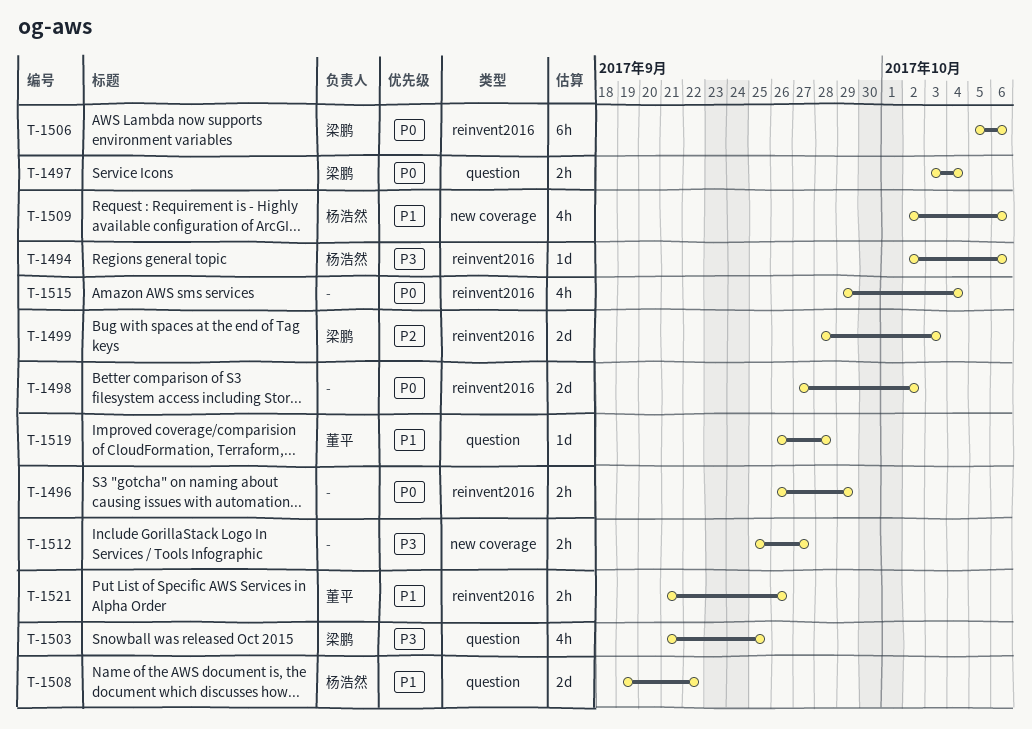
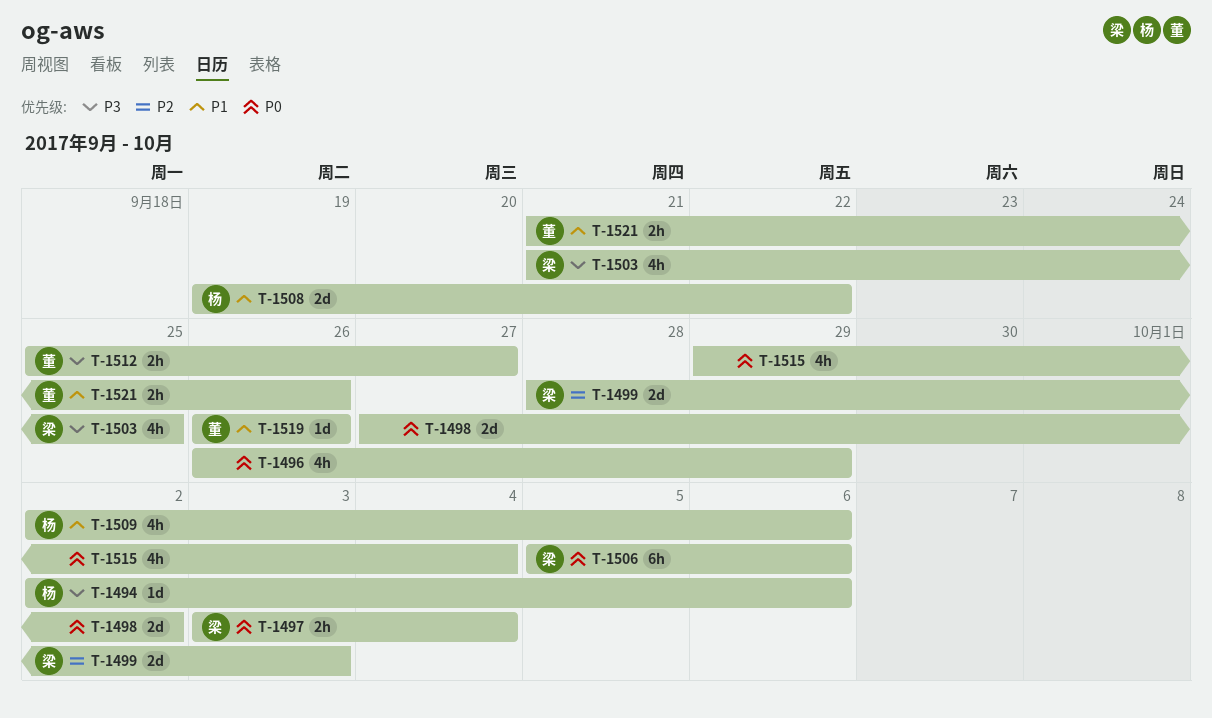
T-1496, estimate: 2h -> 4h
T-1512, owner: none -> 董平
T-1519, due: Sep 28 -> Sep 26

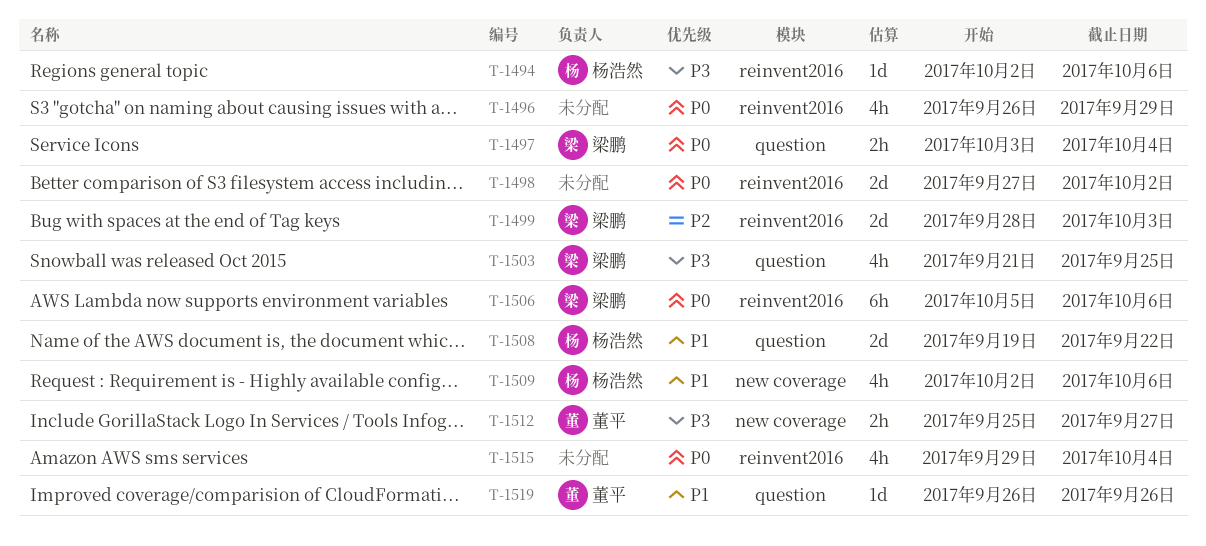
T-1521: present -> none

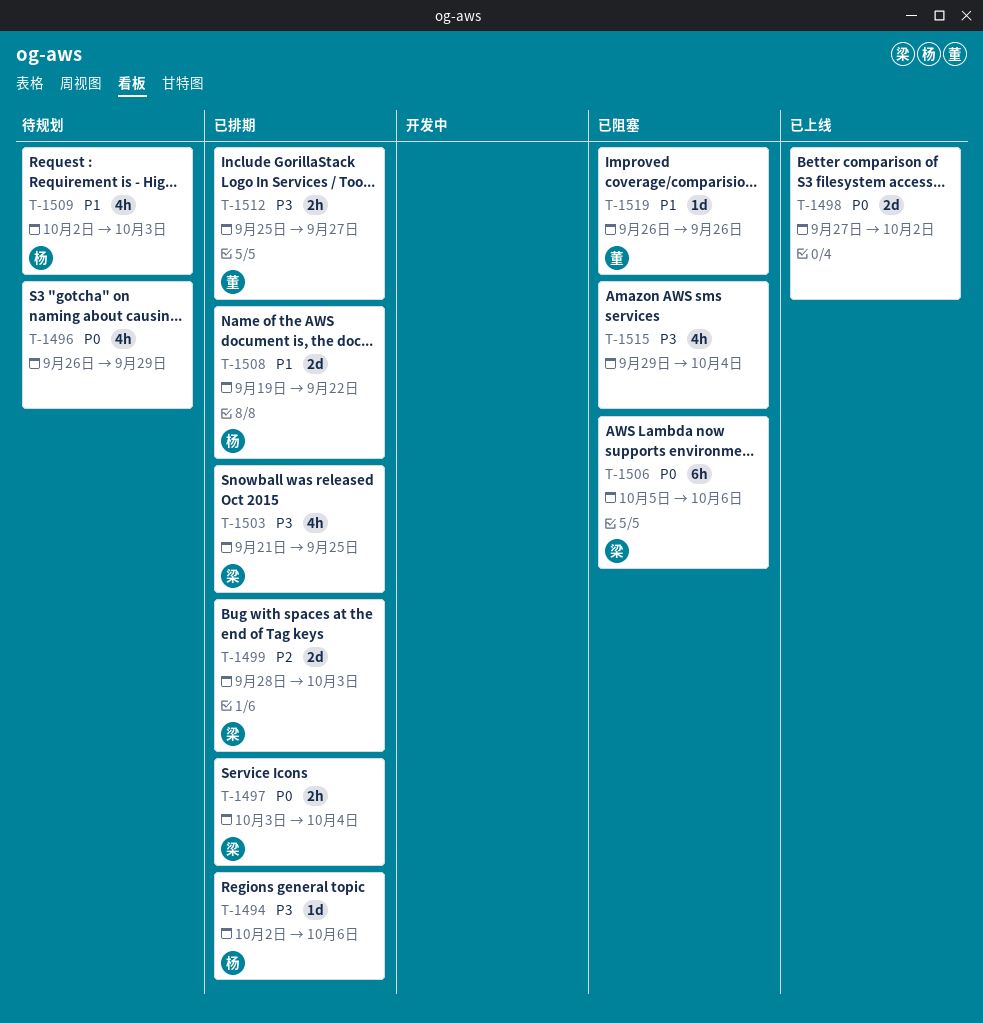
T-1509, due: Oct 6 -> Oct 3
T-1515, priority: P0 -> P3

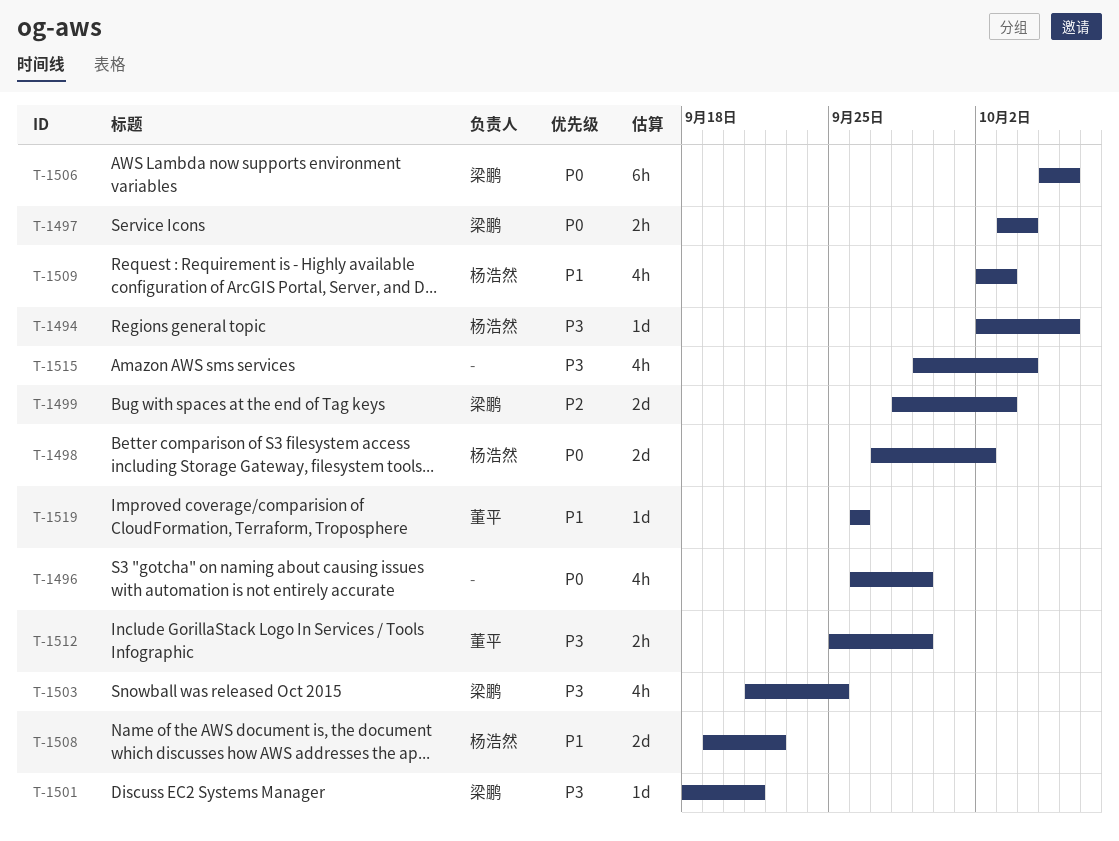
T-1498, owner: none -> 杨浩然
T-1501: none -> present
T-1512, due: Sep 27 -> Sep 29

